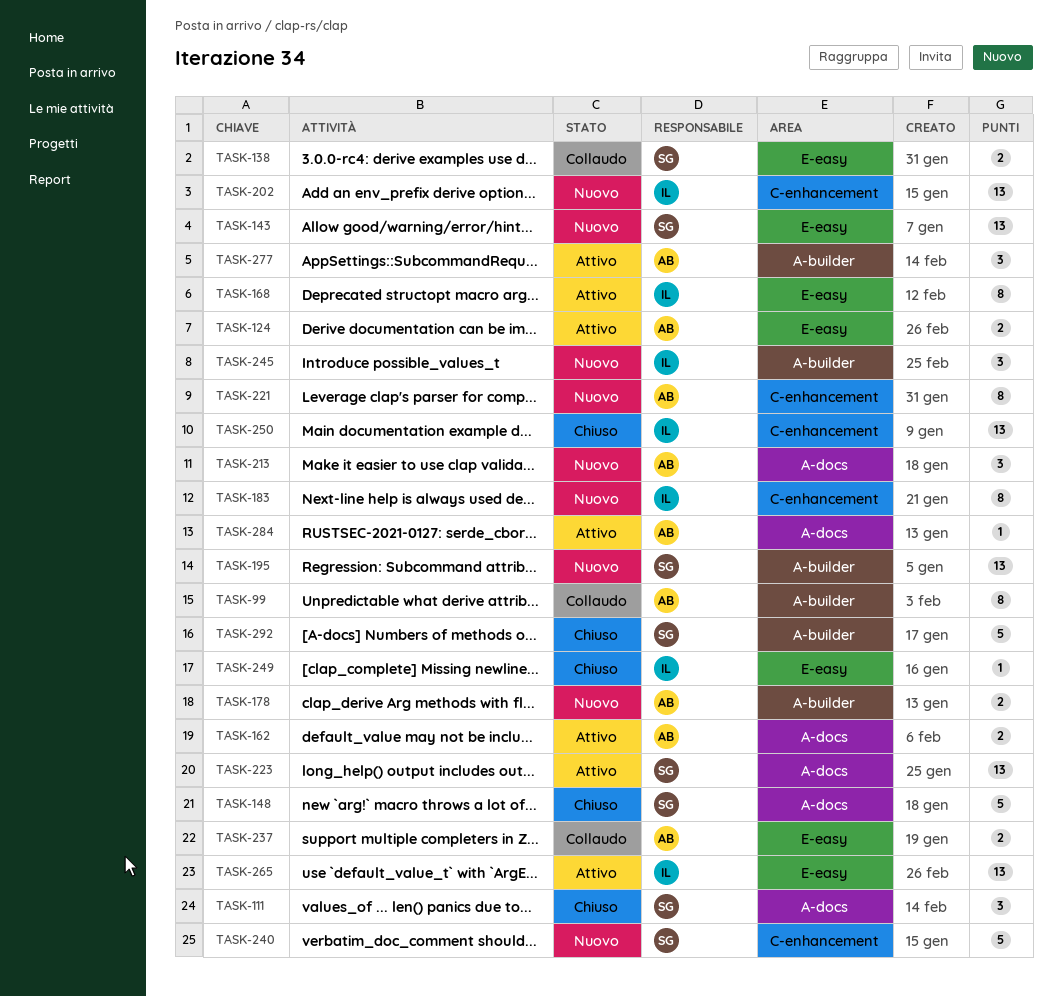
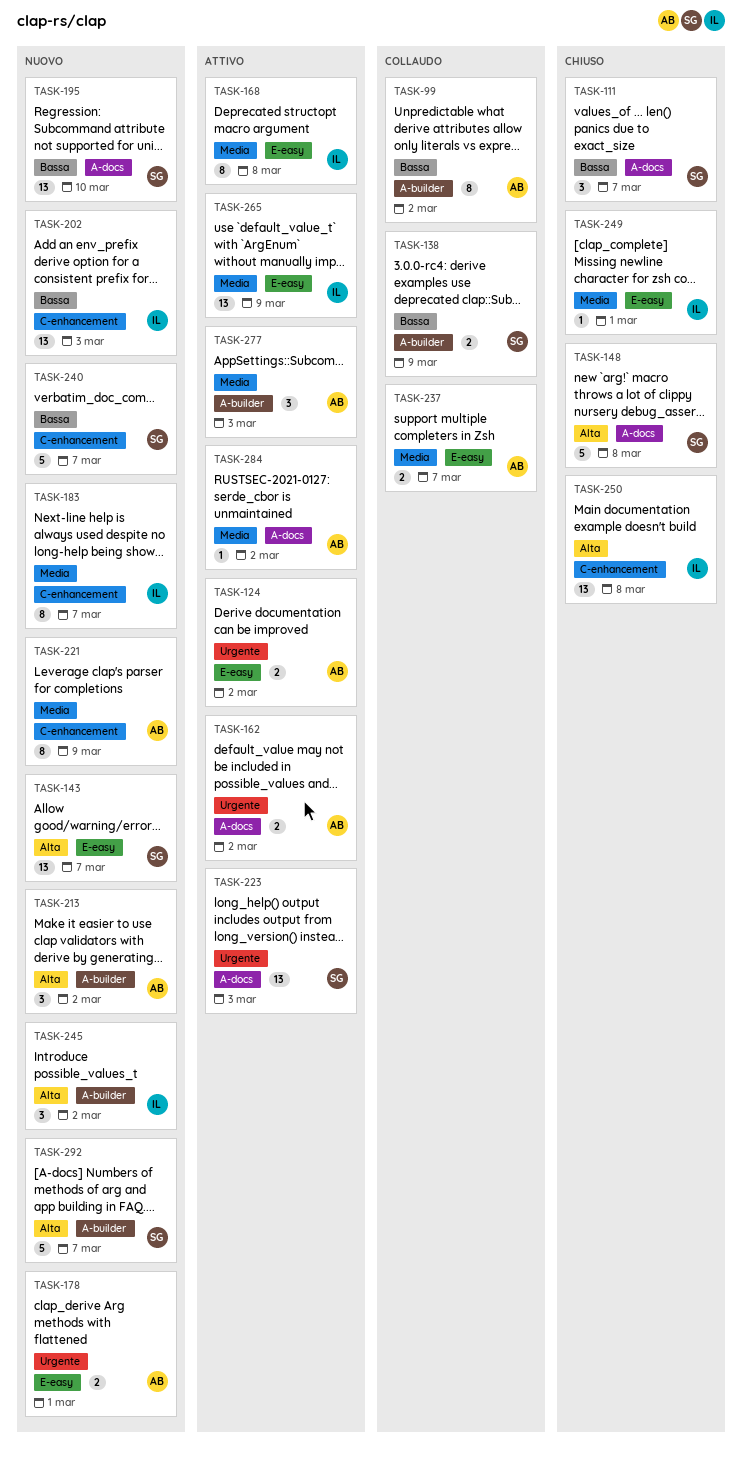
TASK-138, label: E-easy -> A-builder
TASK-178, label: A-builder -> E-easy
TASK-195, label: A-builder -> A-docs
TASK-213, label: A-docs -> A-builder
TASK-292, status: Chiuso -> Nuovo

